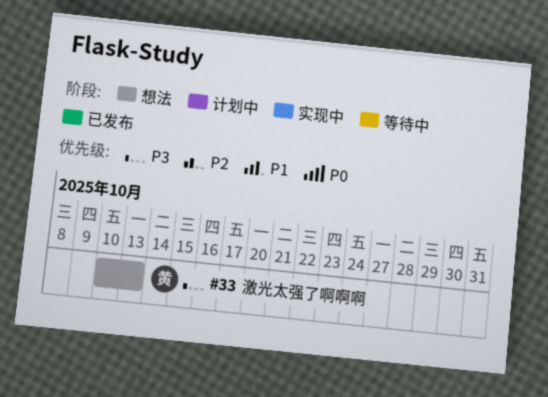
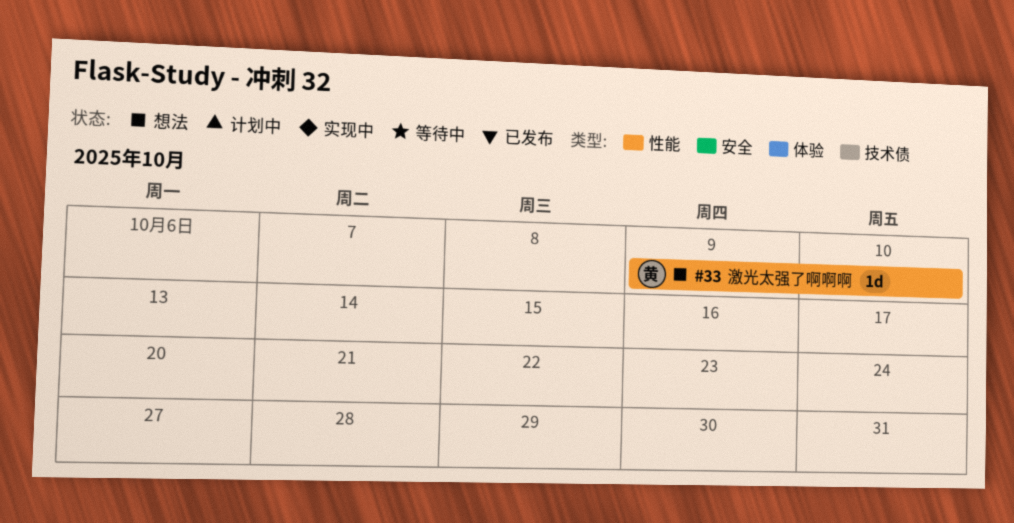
#33, start: Oct 10 -> Oct 9
#33, due: Oct 13 -> Oct 10

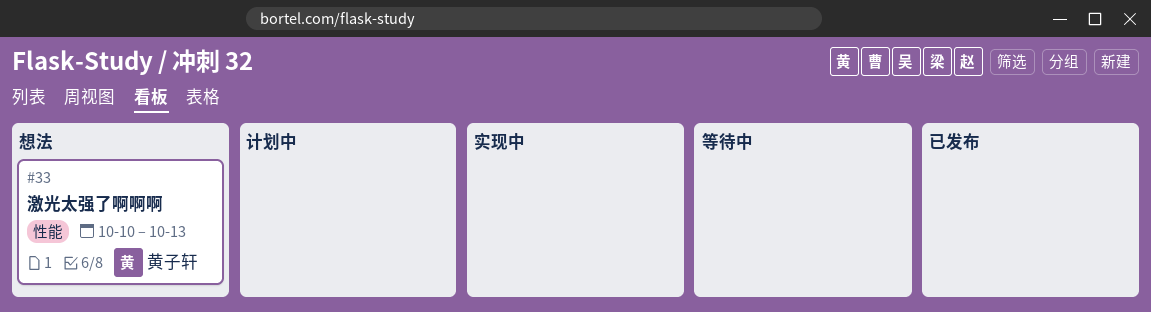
#33, start: Oct 9 -> Oct 10
#33, due: Oct 10 -> Oct 13

